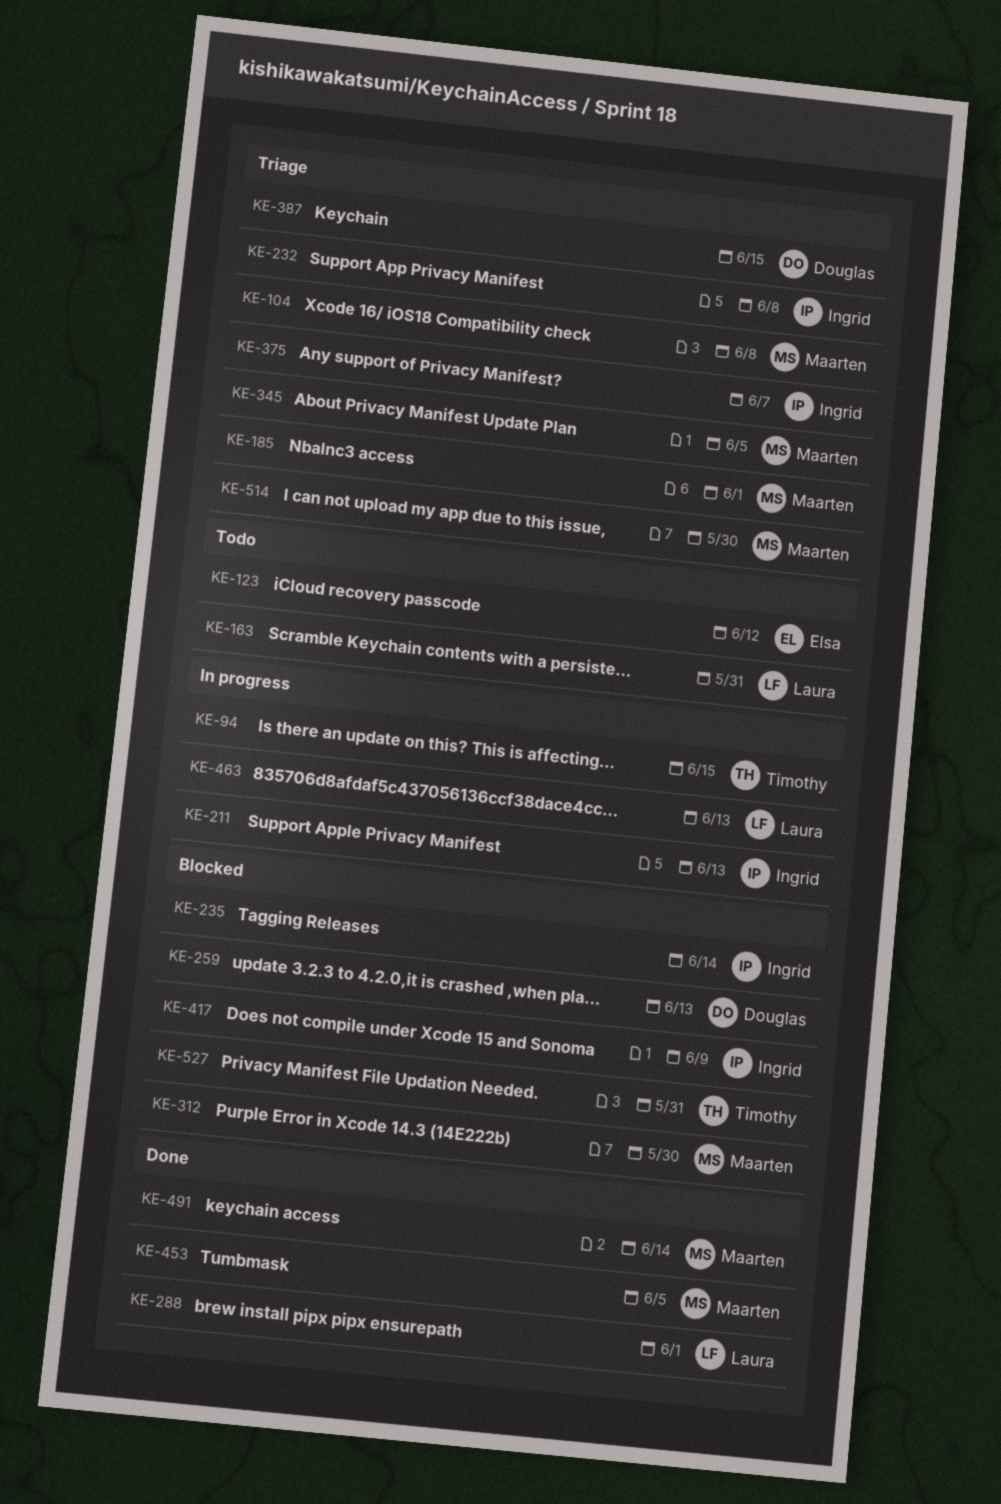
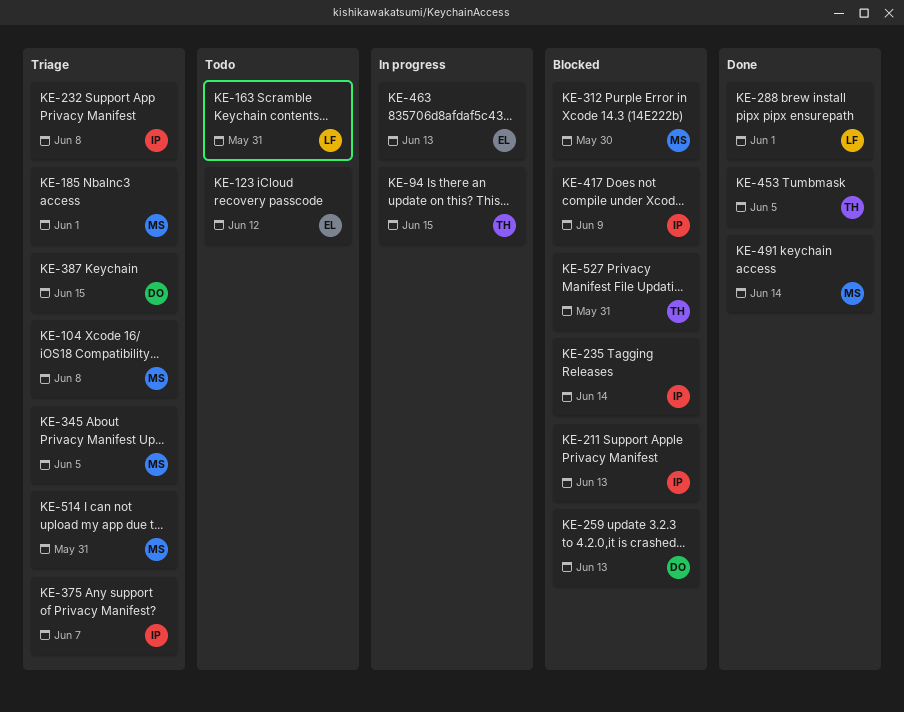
KE-211, status: In progress -> Blocked
KE-453, owner: Maarten -> Timothy
KE-463, owner: Laura -> Elsa
KE-514, due: May 30 -> May 31

